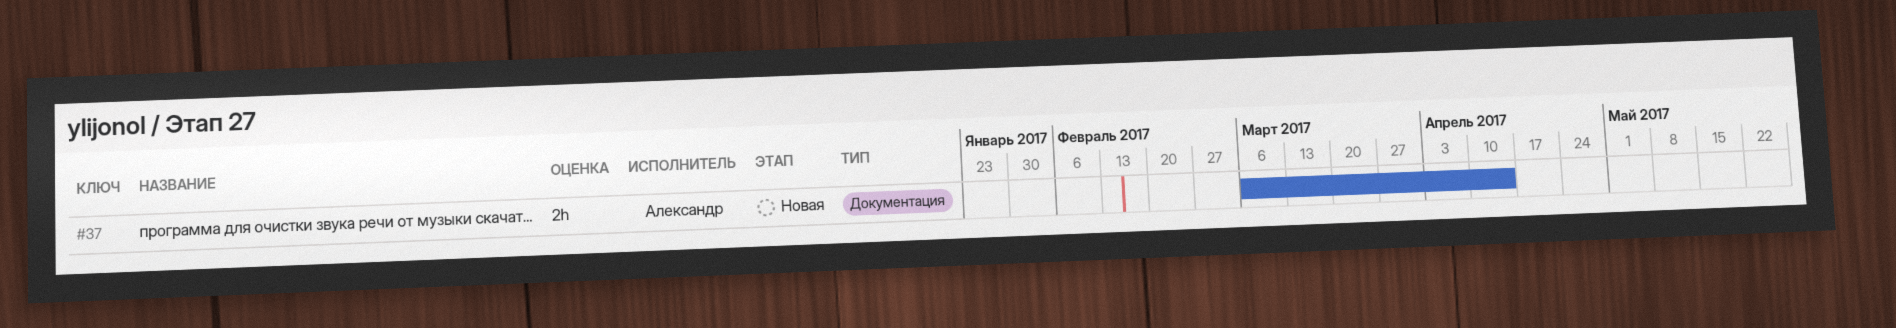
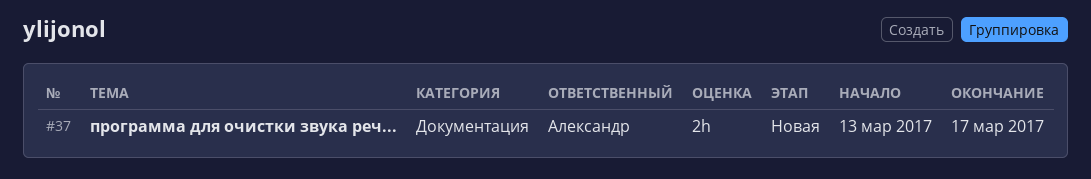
#37, start: Mar 6 -> Mar 13
#37, due: Apr 14 -> Mar 17

